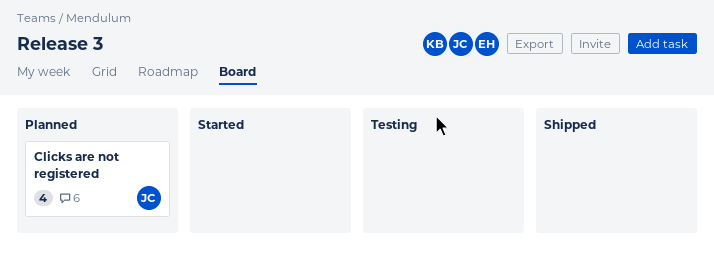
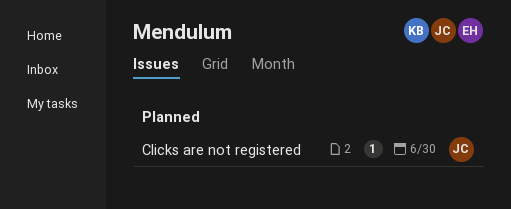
Clicks are not registered, estimate: 4 -> 1

